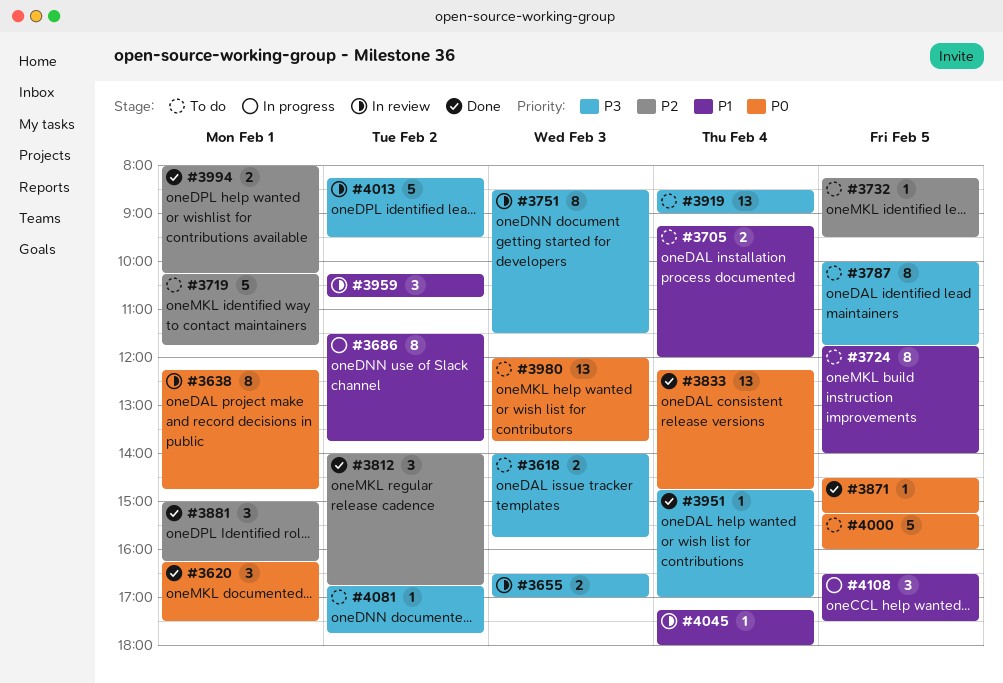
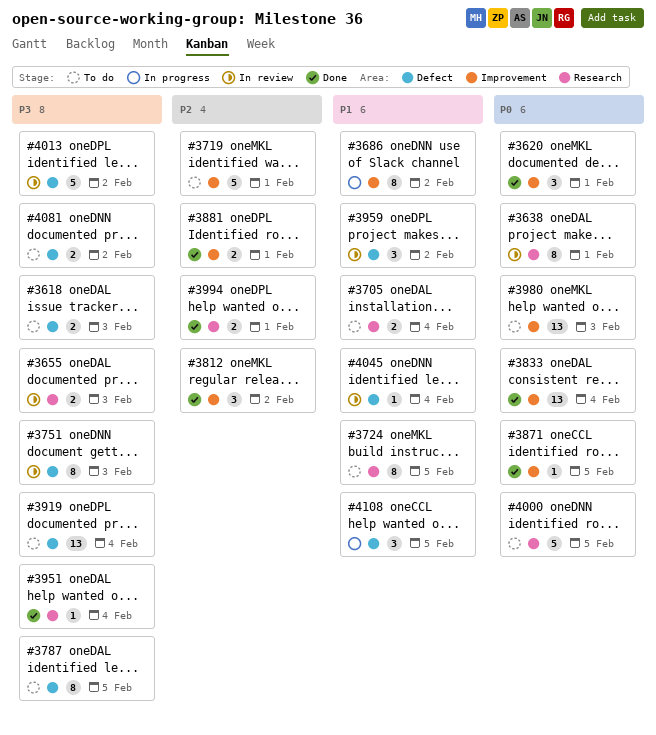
#3732: present -> none
#3881, estimate: 3 -> 2
#4081, estimate: 1 -> 2

